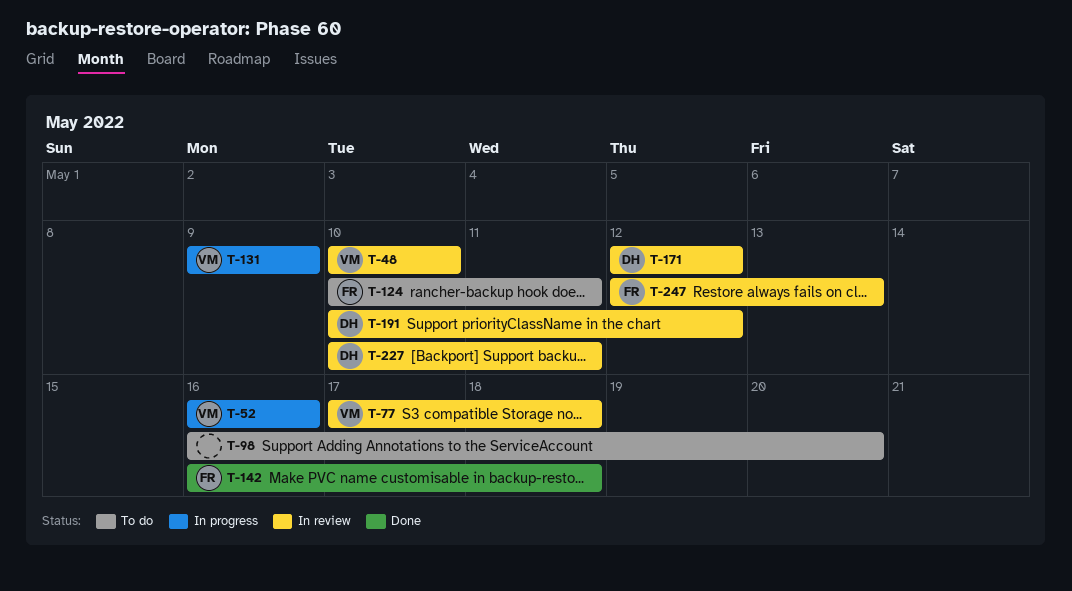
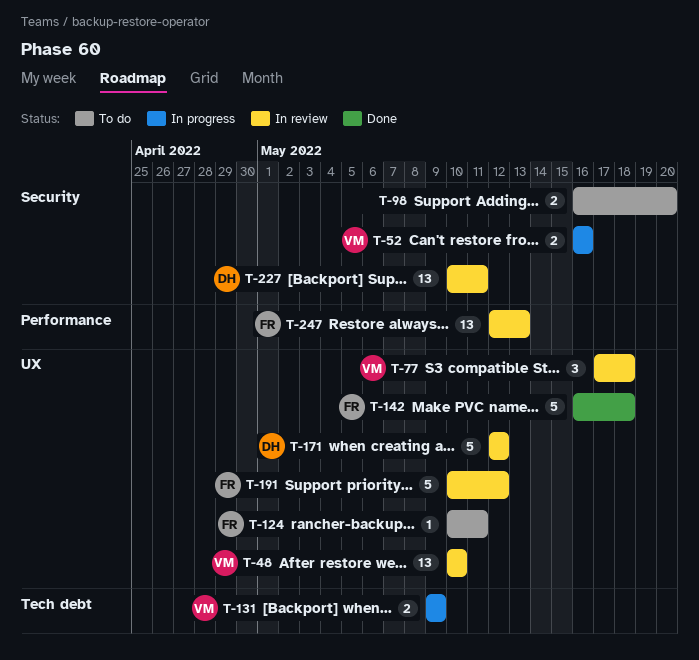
T-191, owner: DH -> FR

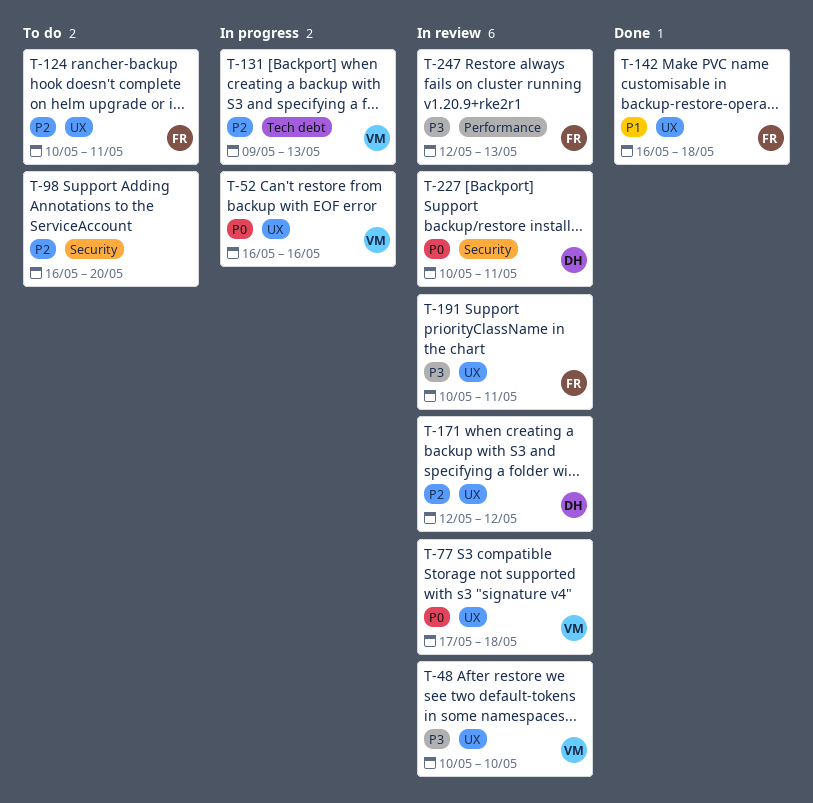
T-52, label: Security -> UX
T-131, due: May 9 -> May 13
T-191, due: May 12 -> May 11

